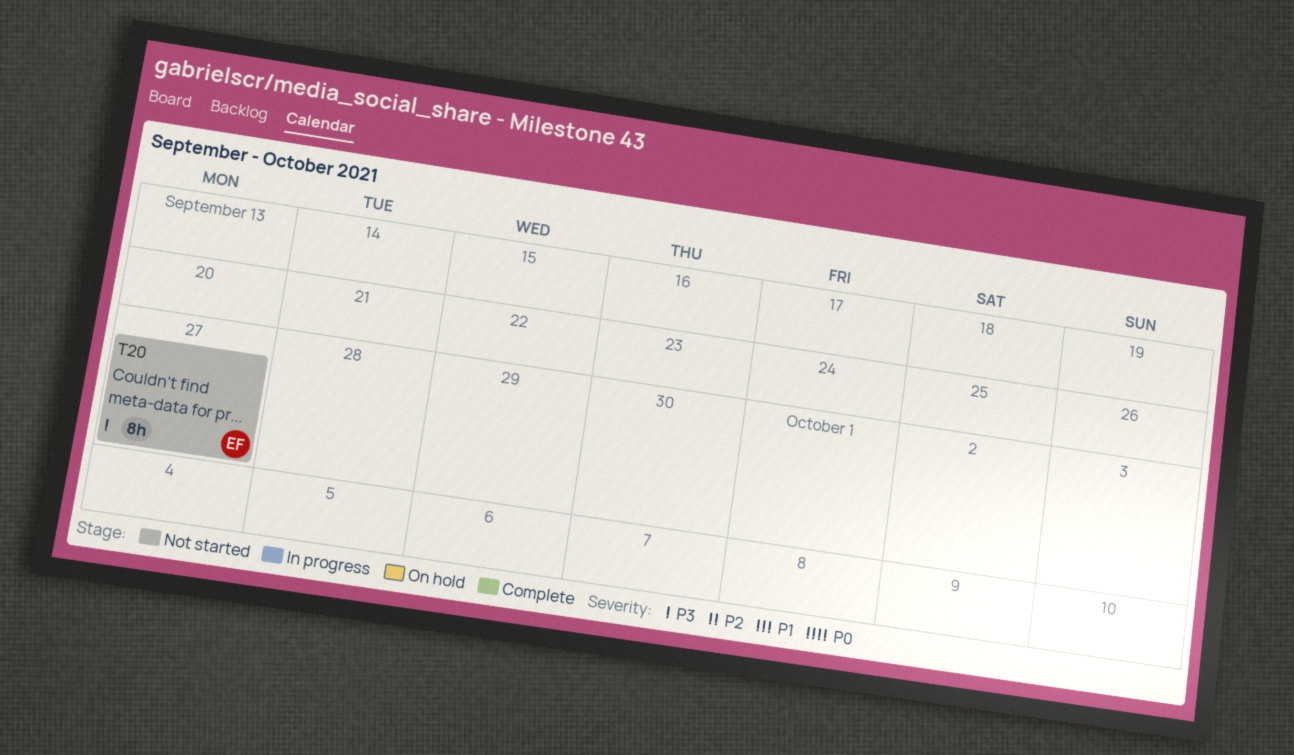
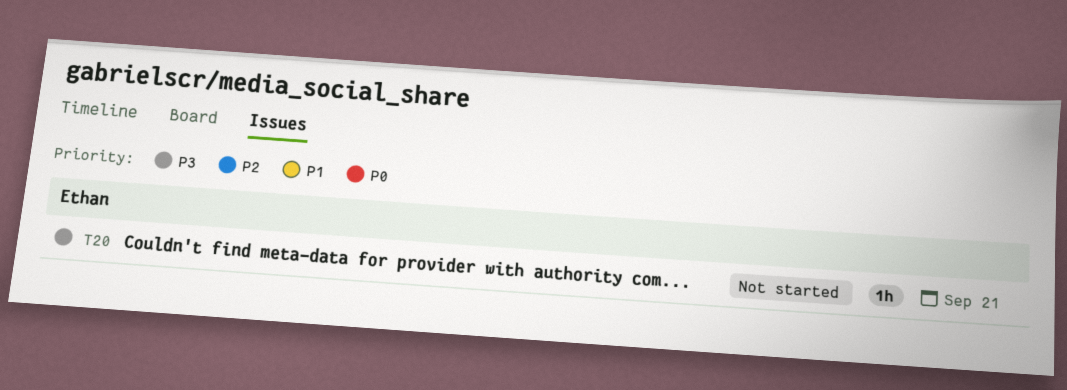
T20, estimate: 8h -> 1h
T20, due: Sep 27 -> Sep 21

